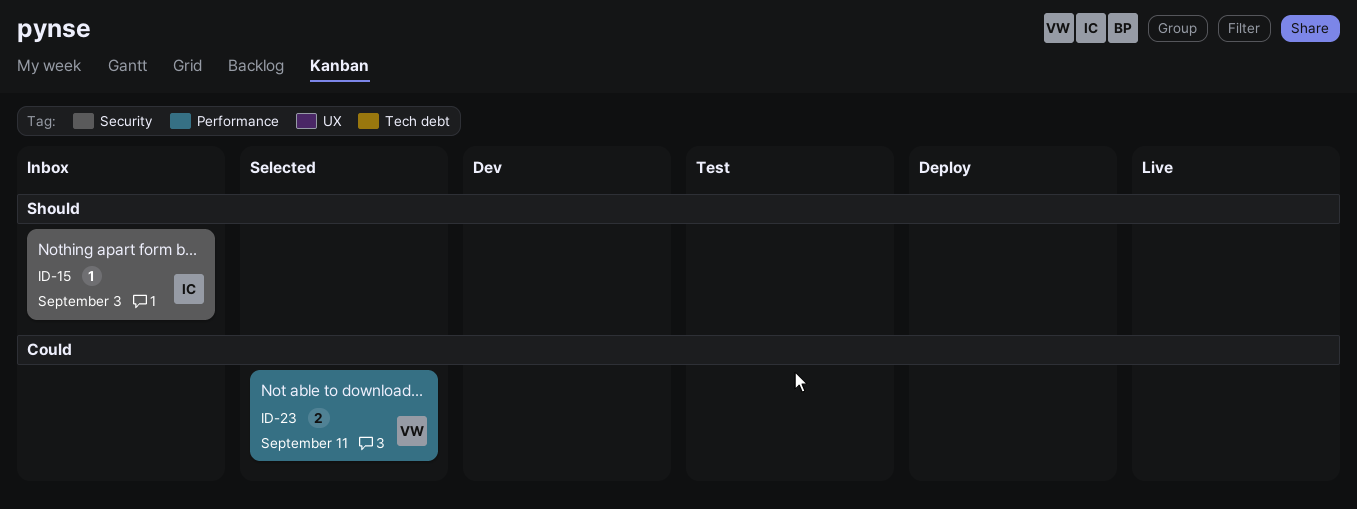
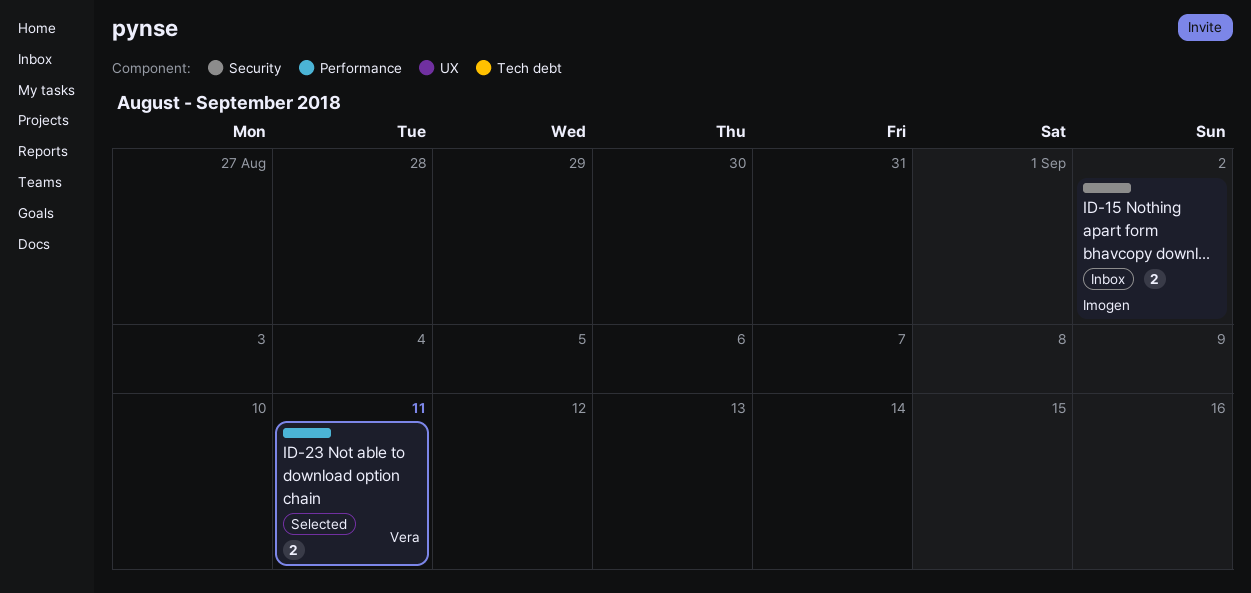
ID-15, estimate: 1 -> 2
ID-15, due: Sep 3 -> Sep 2

